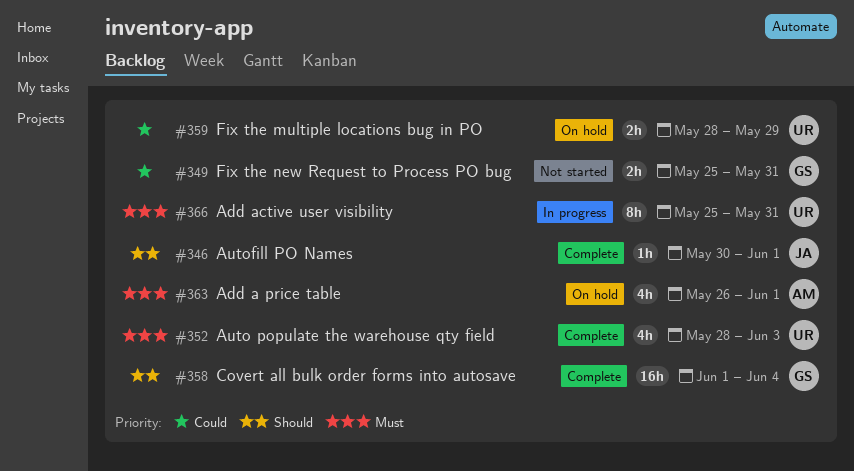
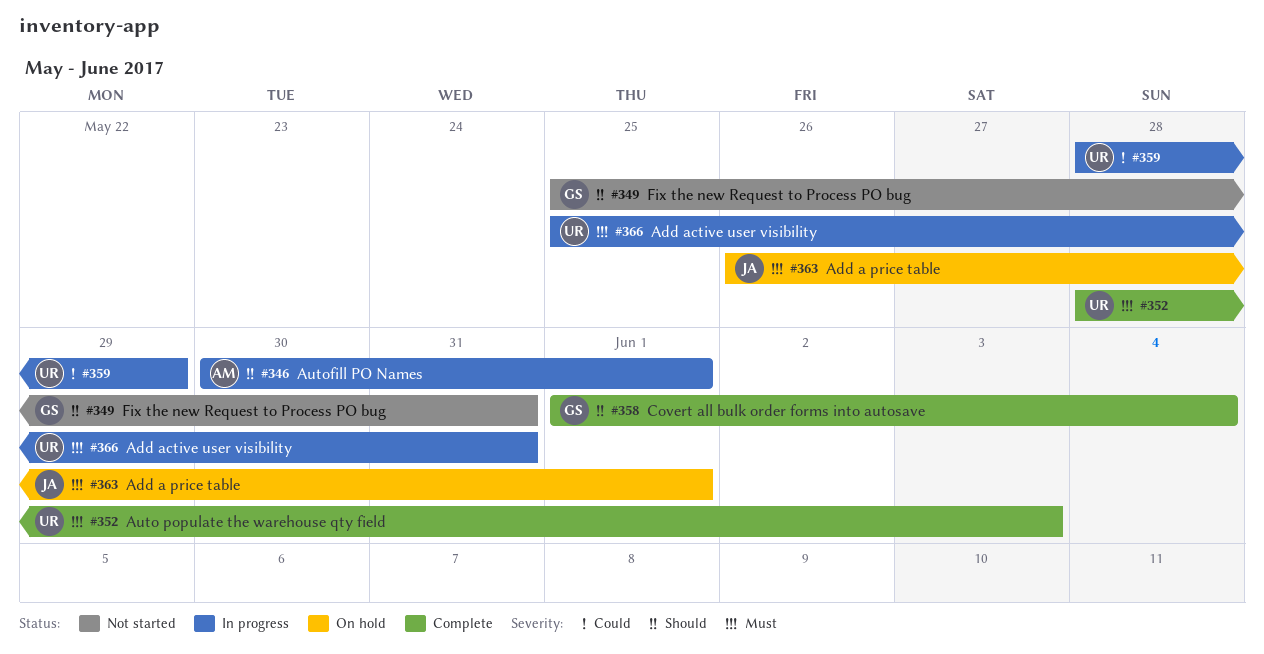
#346, status: Complete -> In progress
#346, owner: JA -> AM
#349, priority: Could -> Should
#359, status: On hold -> In progress
#363, owner: AM -> JA

